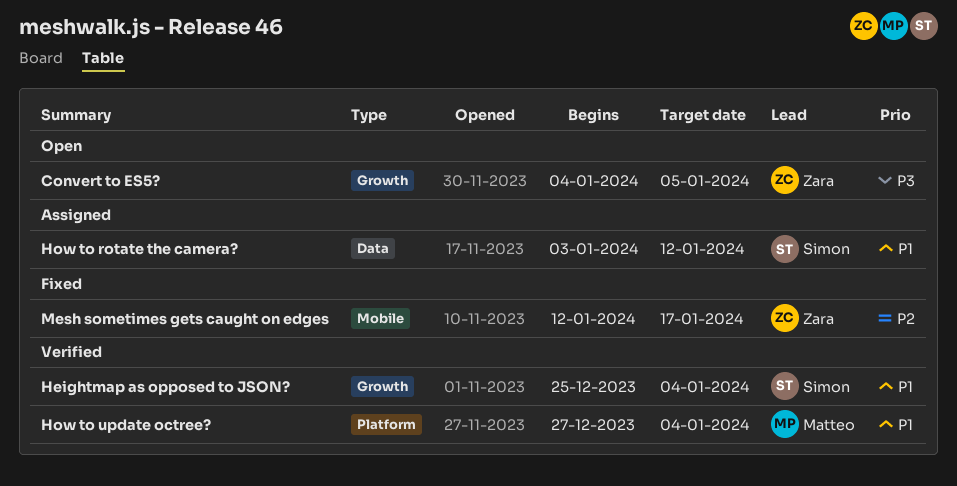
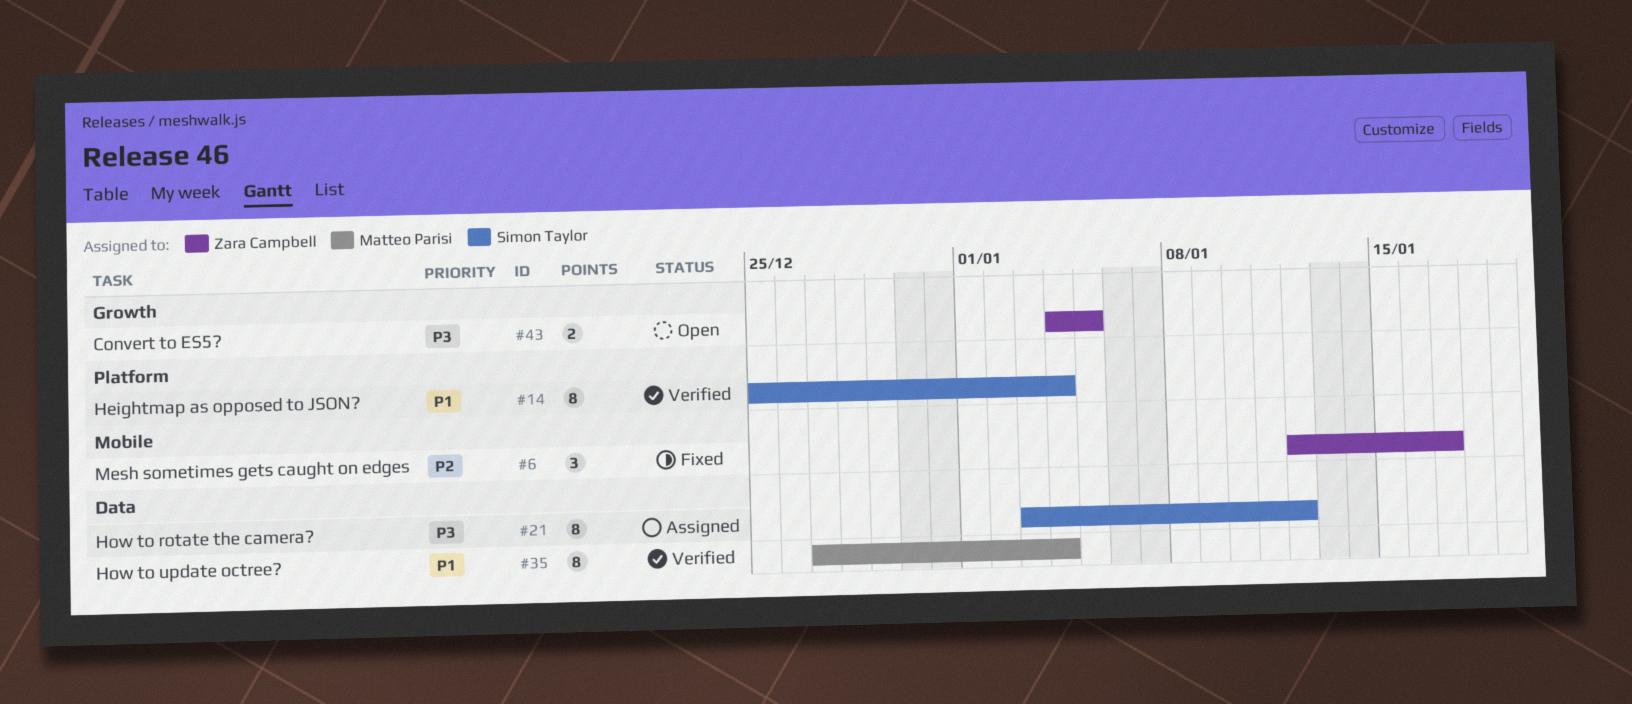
Heightmap as opposed to JSON?, label: Growth -> Platform
How to rotate the camera?, priority: P1 -> P3
How to update octree?, label: Platform -> Data

